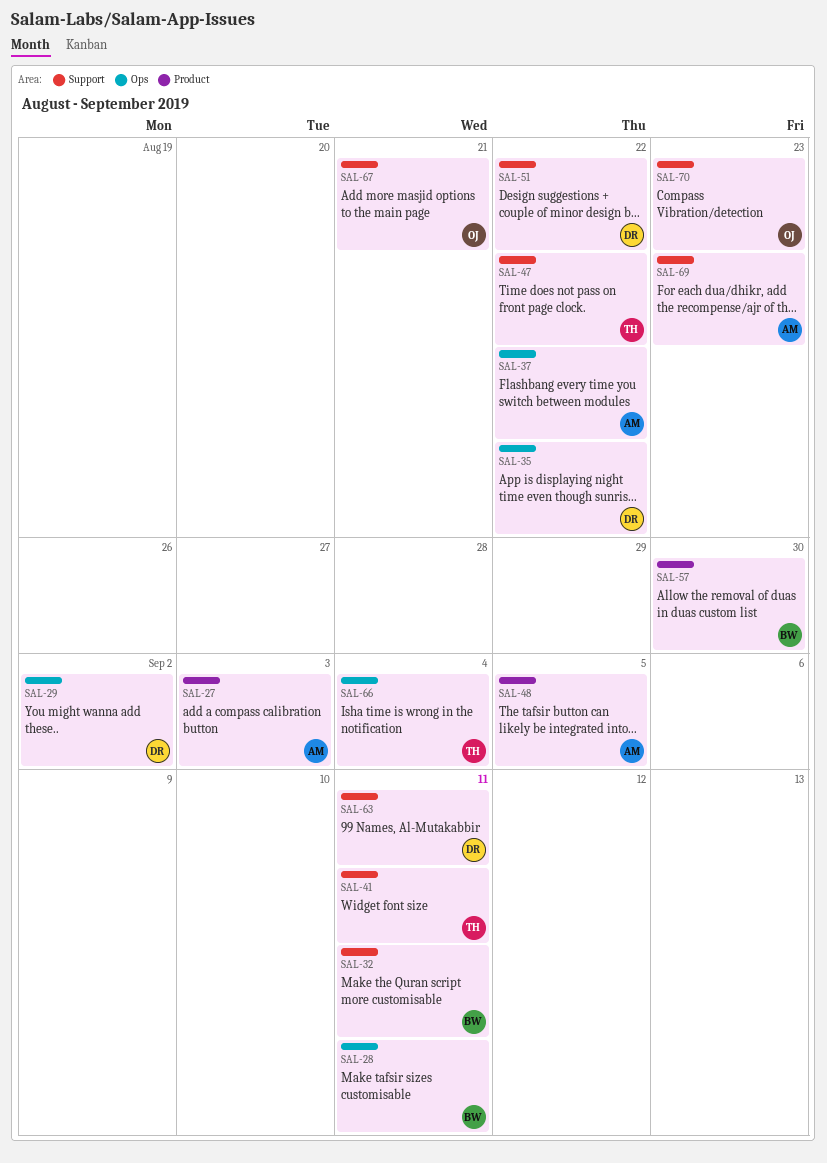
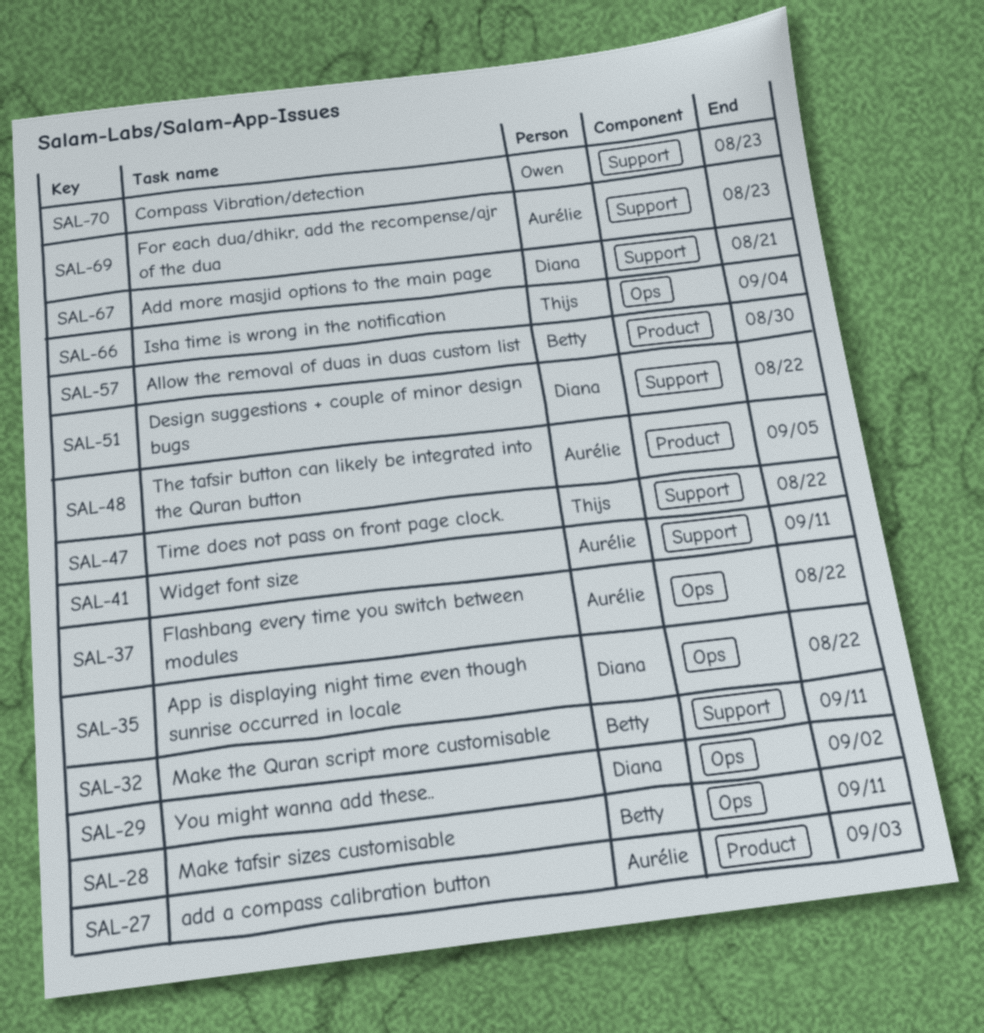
SAL-41, owner: Thijs -> Aurélie
SAL-63: present -> none
SAL-67, owner: Owen -> Diana

